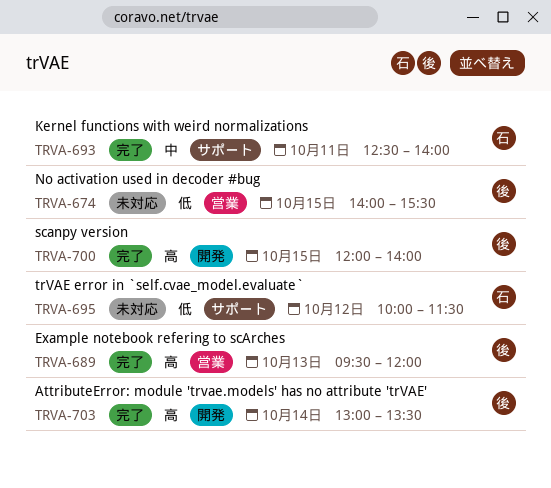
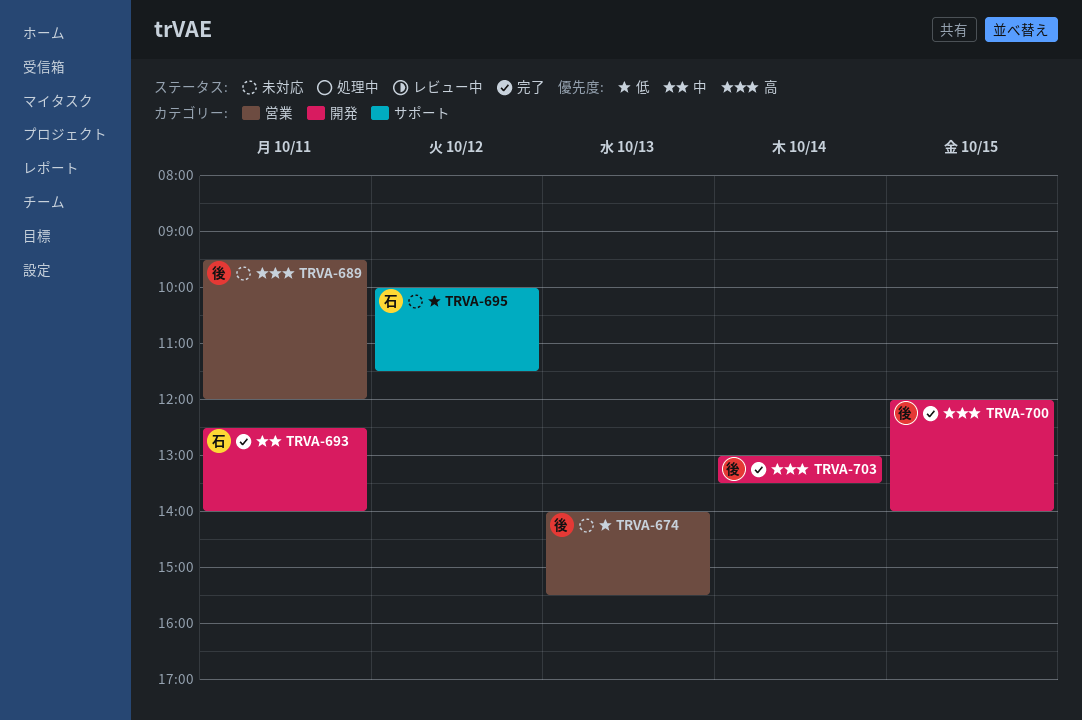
TRVA-674, day: Oct 15 -> Oct 13
TRVA-689, status: 完了 -> 未対応
TRVA-689, day: Oct 13 -> Oct 11
TRVA-693, label: サポート -> 開発

